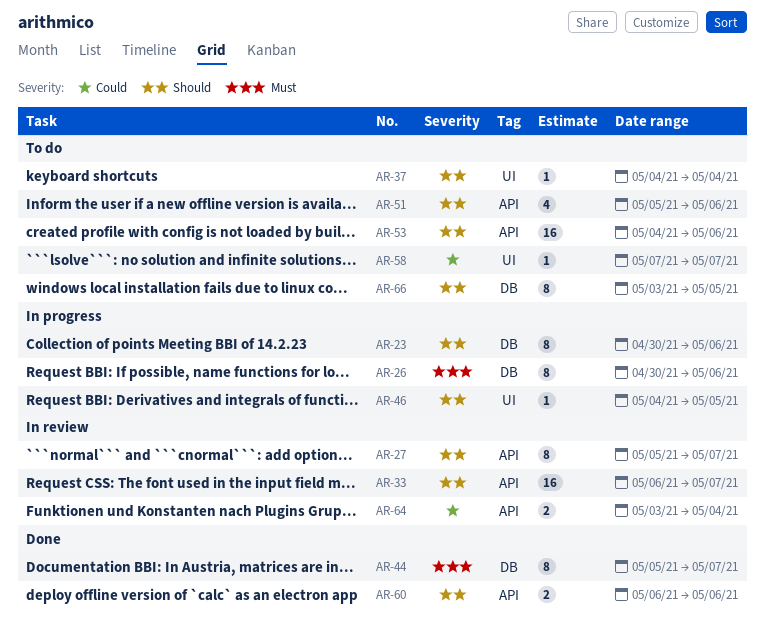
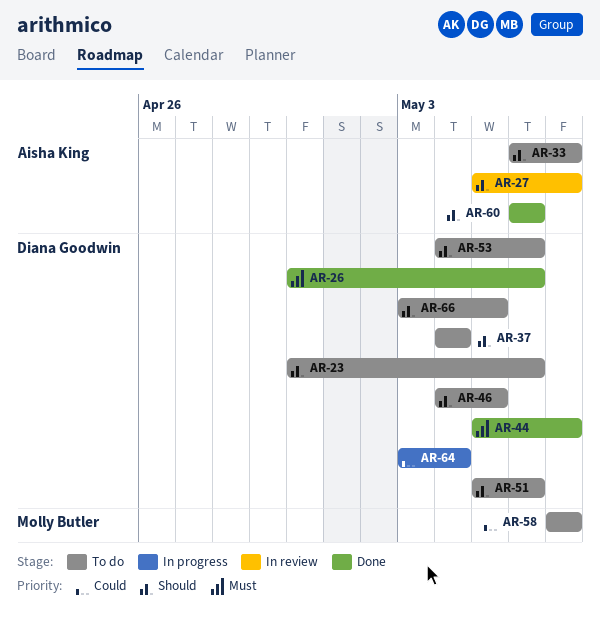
AR-23, status: In progress -> To do
AR-26, status: In progress -> Done
AR-33, status: In review -> To do
AR-46, status: In progress -> To do
AR-64, status: In review -> In progress

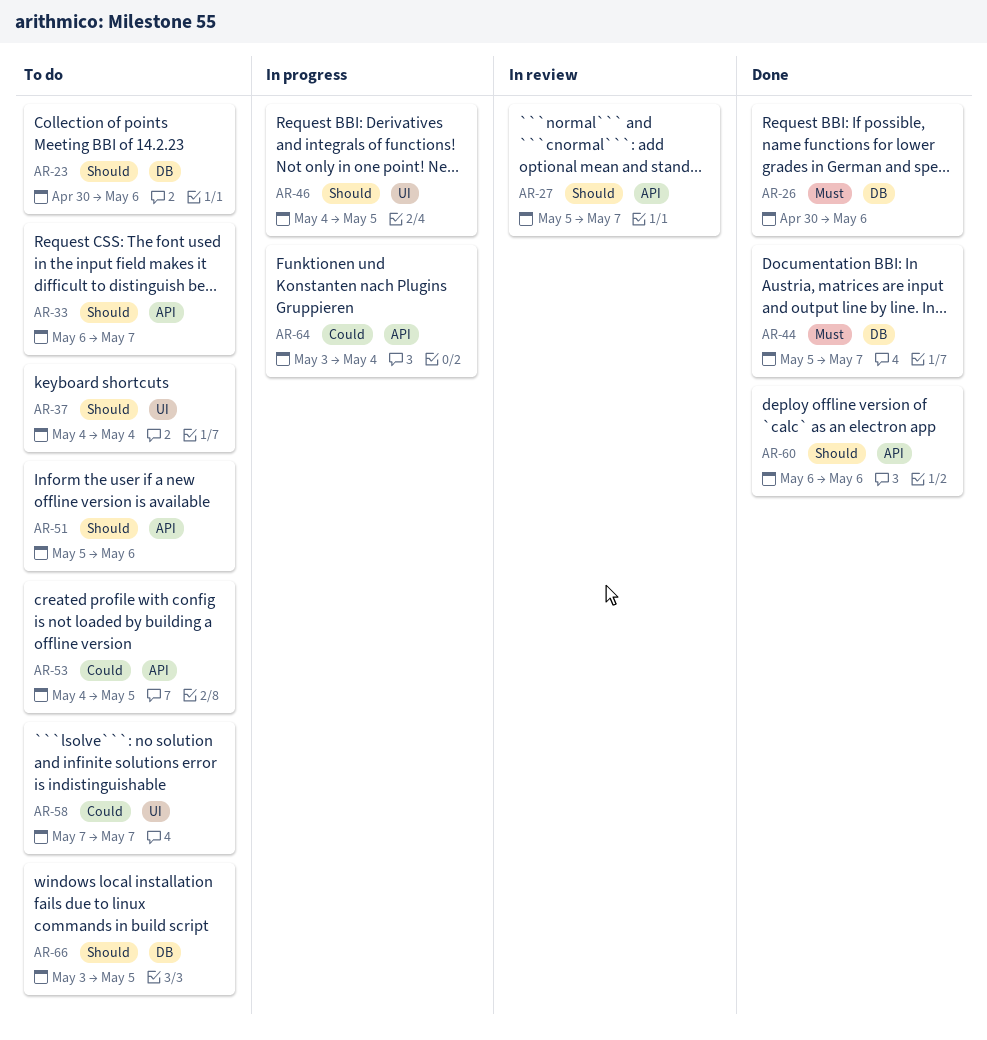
AR-46, status: To do -> In progress
AR-53, priority: Should -> Could
AR-53, due: May 6 -> May 5

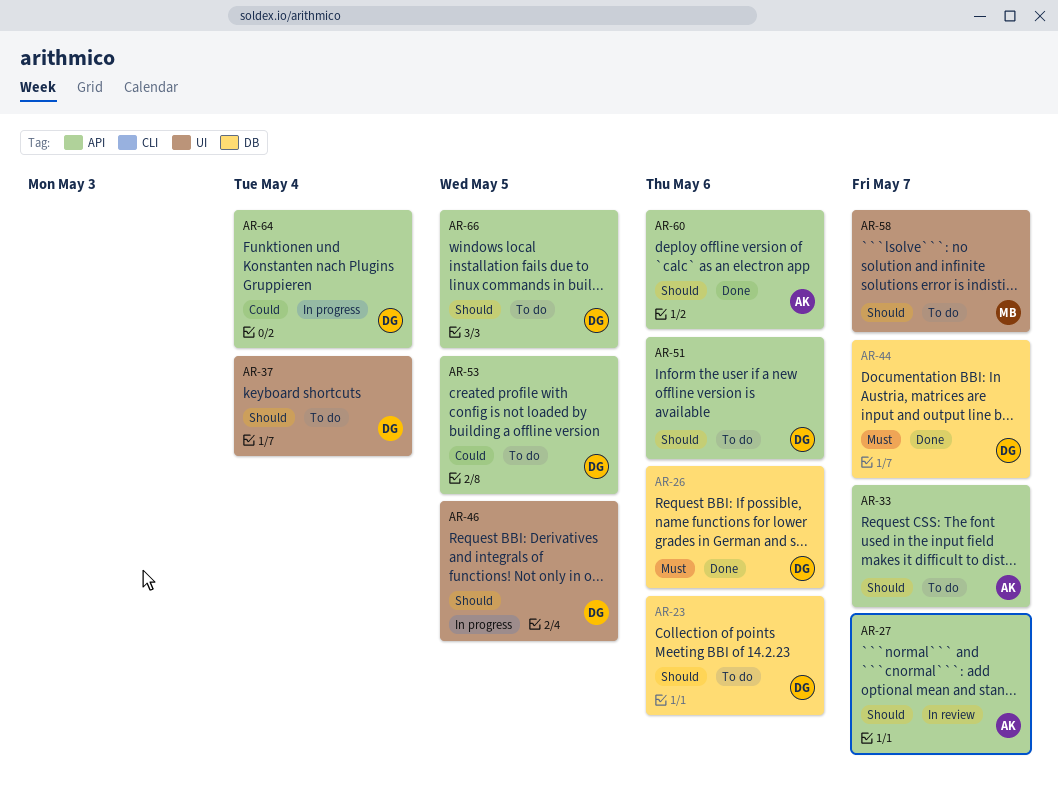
AR-58, priority: Could -> Should
AR-66, label: DB -> API

